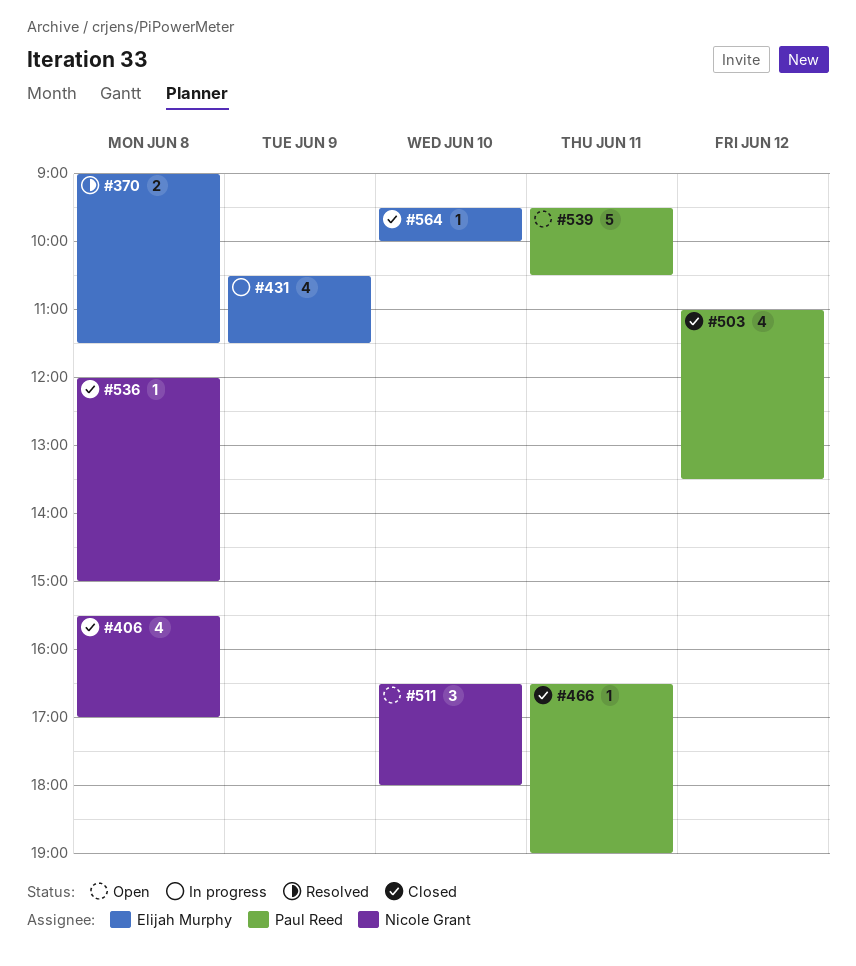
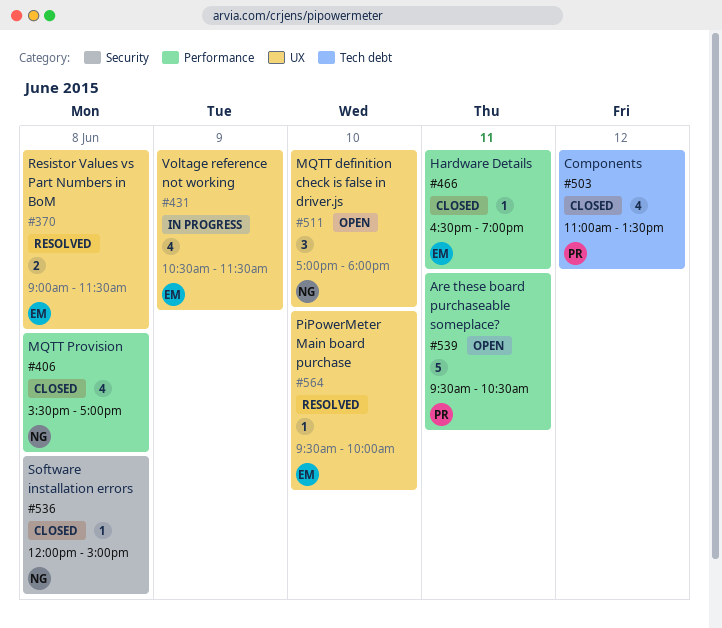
#466, owner: Paul Reed -> Elijah Murphy
#511, begins: 16:30 -> 17:00
#564, status: Closed -> Resolved

